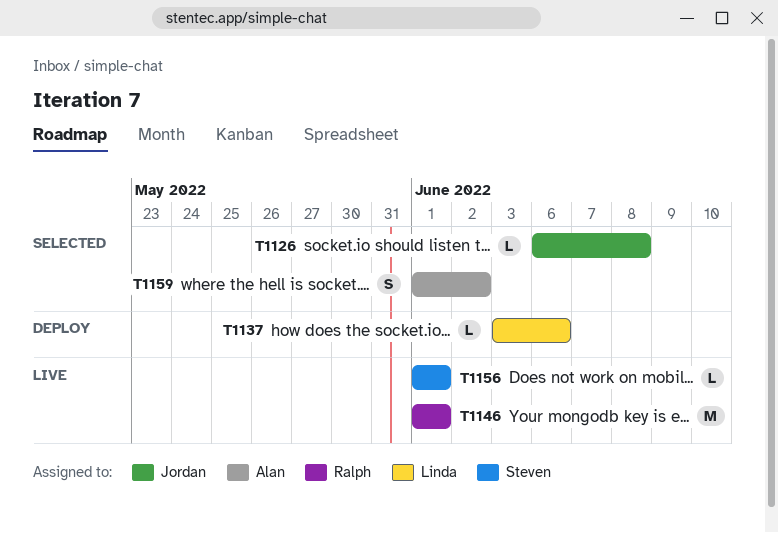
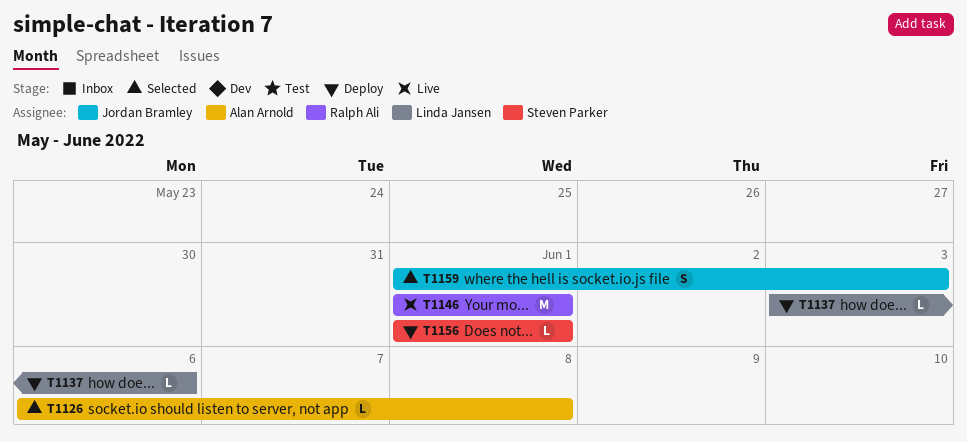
T1126, owner: Jordan Bramley -> Alan Arnold
T1156, status: Live -> Deploy
T1159, owner: Alan Arnold -> Jordan Bramley
T1159, due: Jun 2 -> Jun 3

